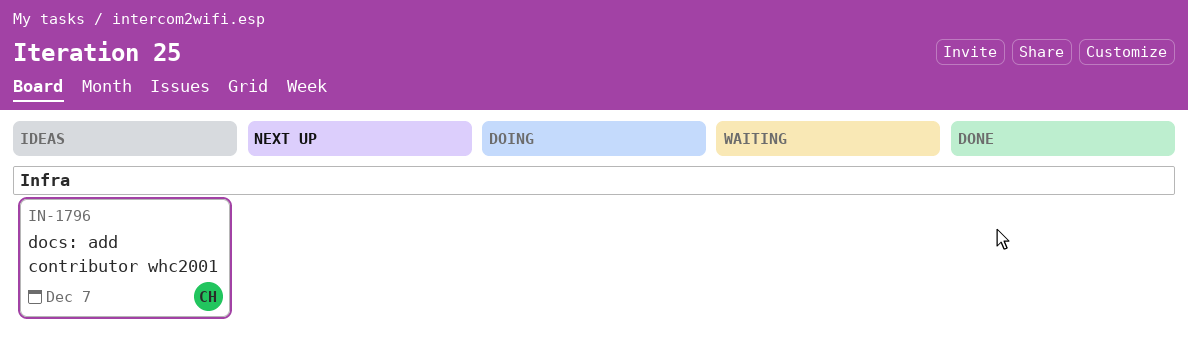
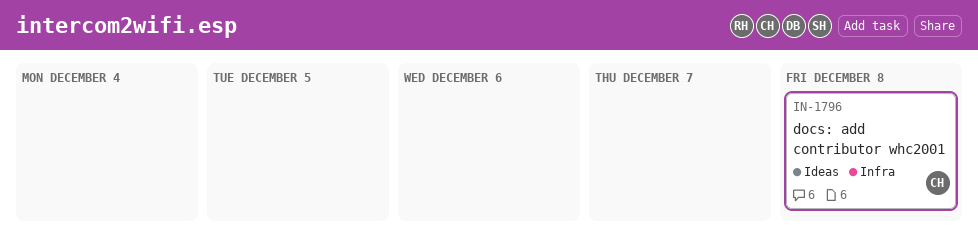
IN-1796, due: Dec 7 -> Dec 8

